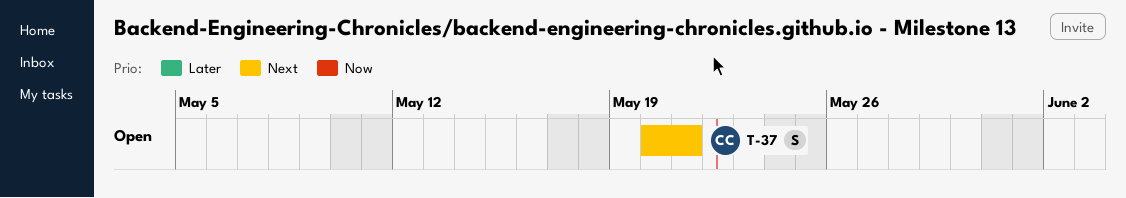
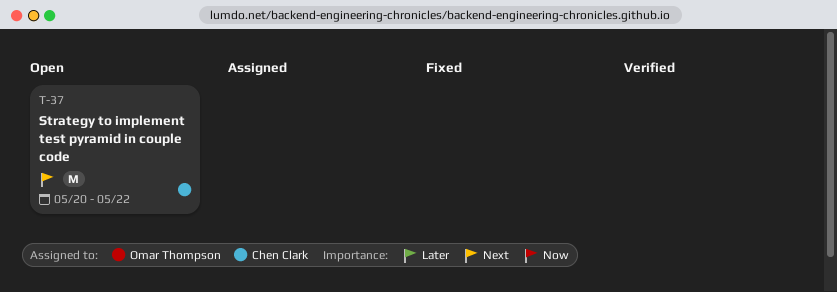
T-37, estimate: S -> M
T-37, due: May 21 -> May 22

